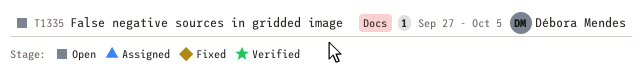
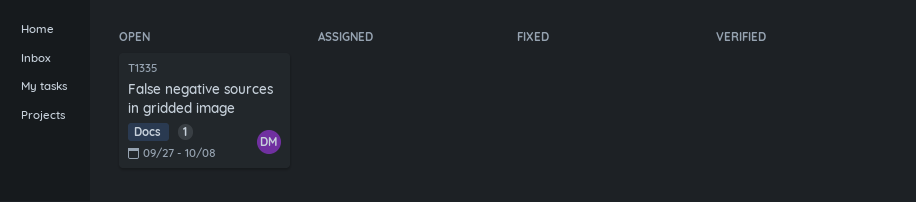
T1335, due: Oct 5 -> Oct 8

